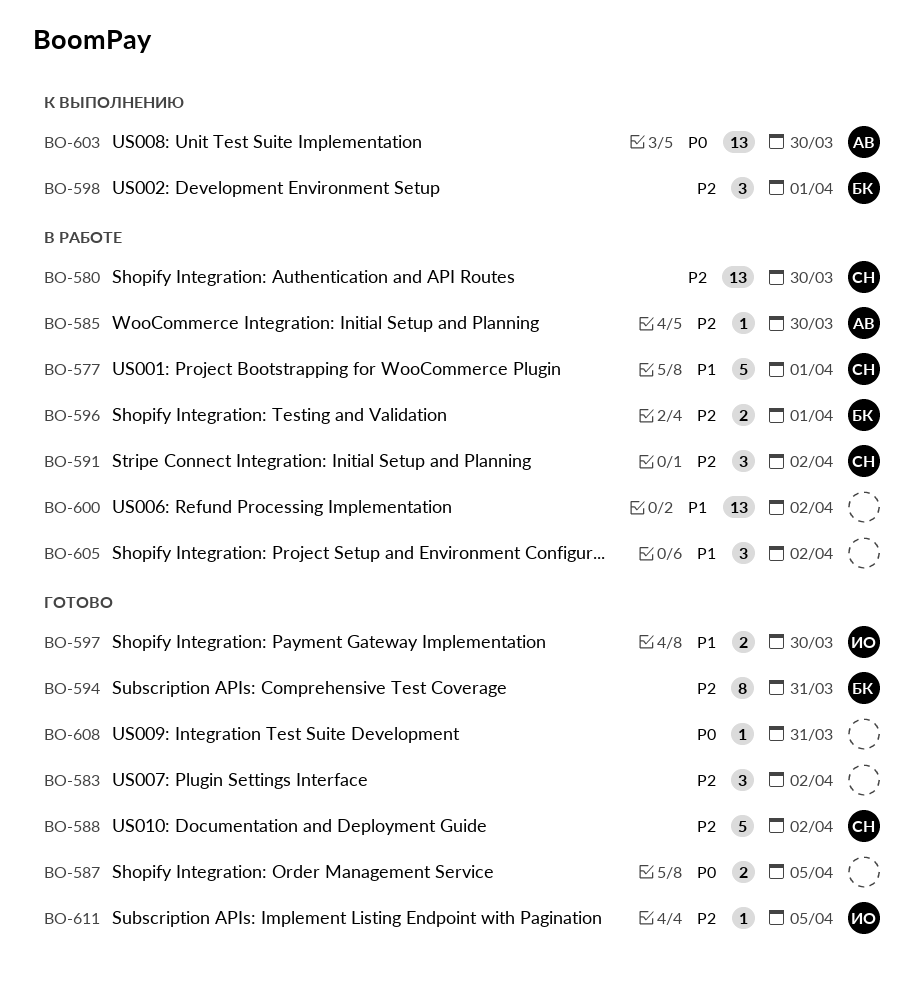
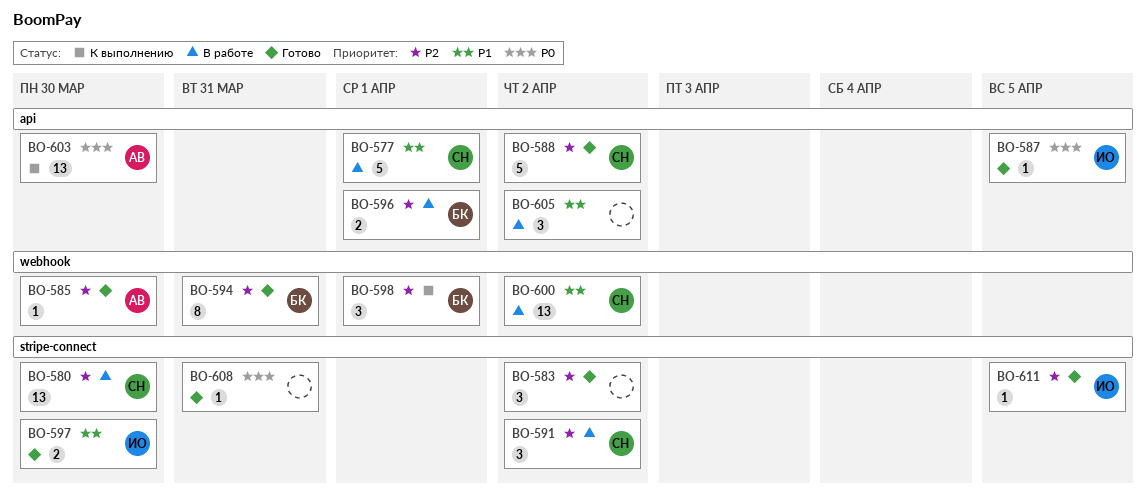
BO-585, status: В работе -> Готово
BO-587, owner: none -> ИО
BO-587, estimate: 2 -> 1
BO-600, owner: none -> СН

